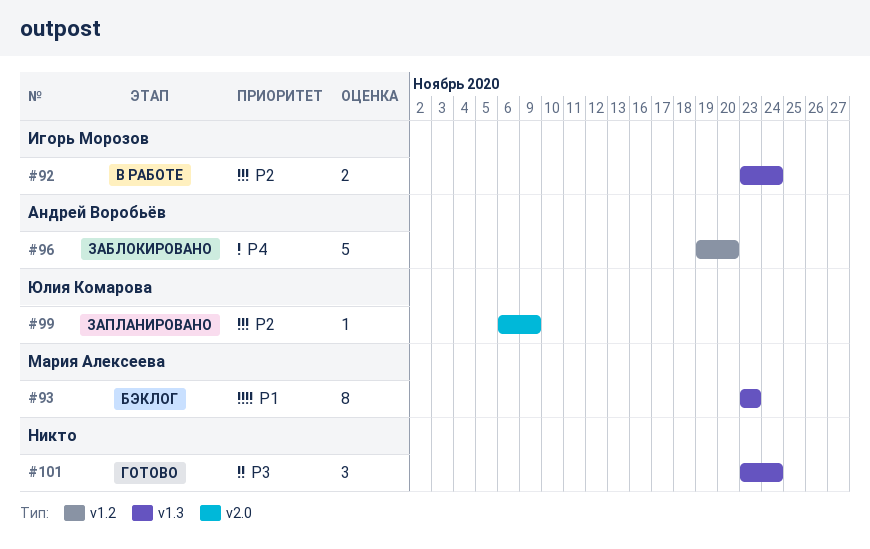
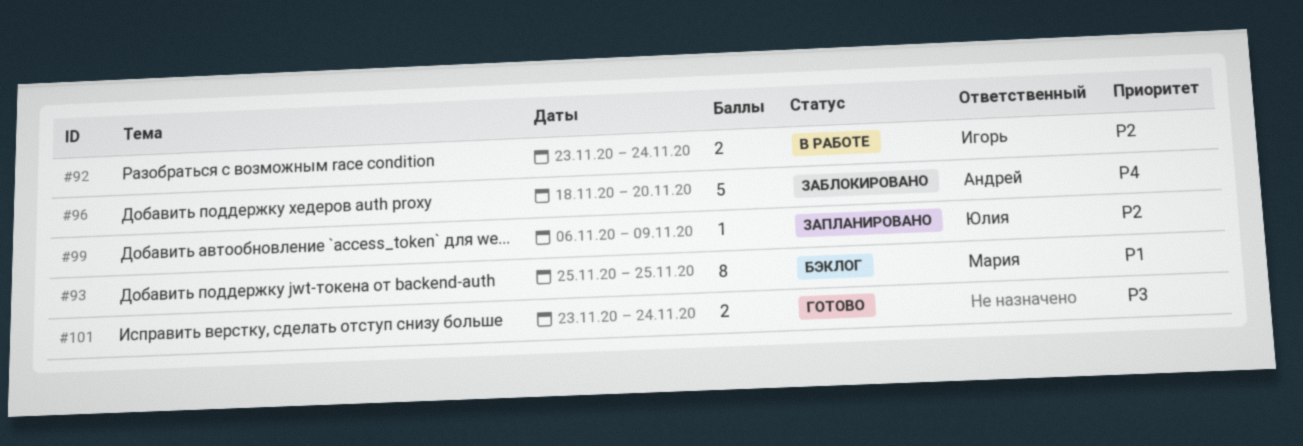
#93, start: Nov 23 -> Nov 25
#93, due: Nov 23 -> Nov 25
#96, start: Nov 19 -> Nov 18
#101, estimate: 3 -> 2

